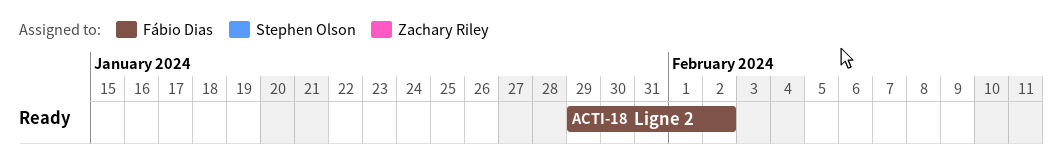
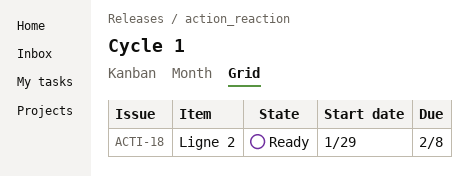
ACTI-18, due: Feb 2 -> Feb 8

